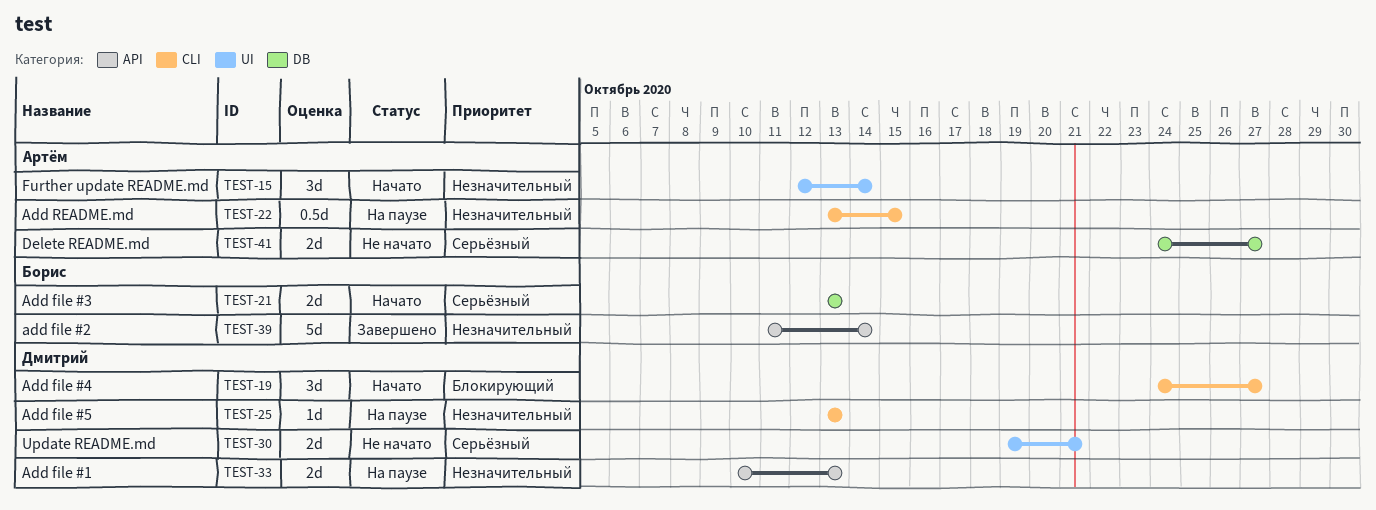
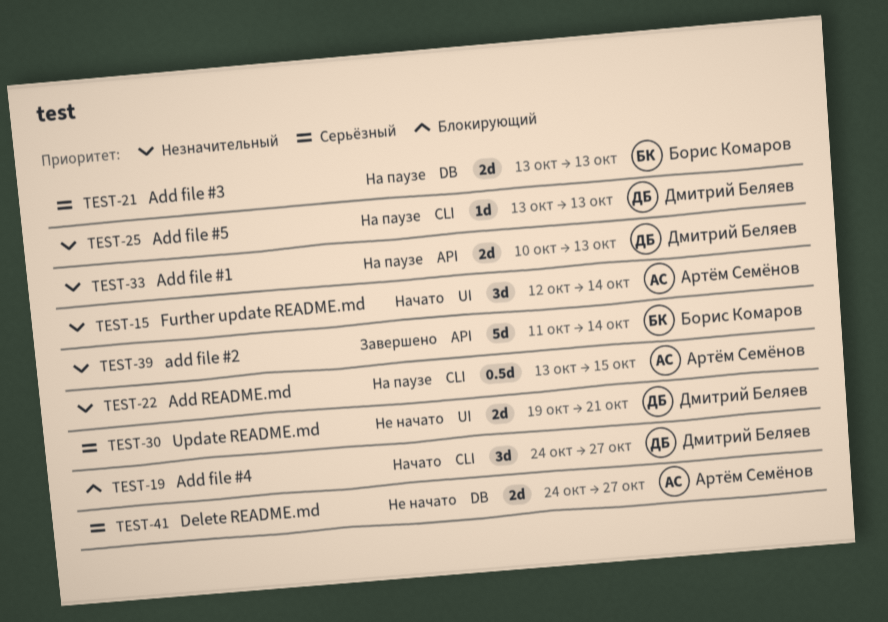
TEST-21, status: Начато -> На паузе

